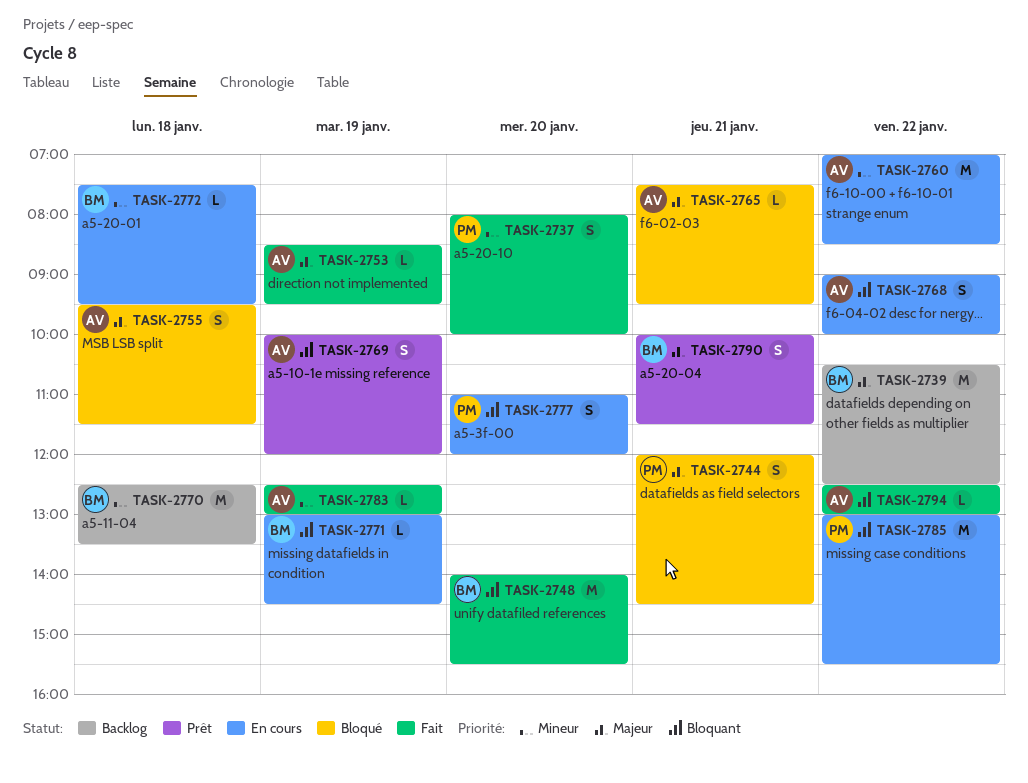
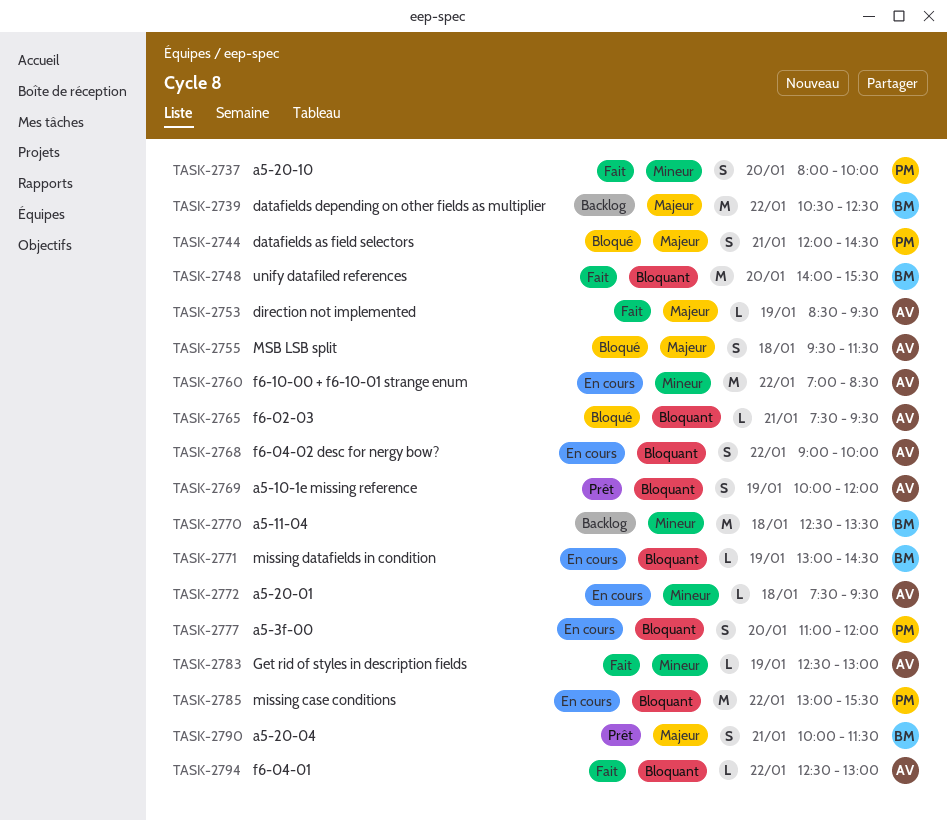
TASK-2765, priority: Majeur -> Bloquant
TASK-2772, owner: BM -> AV

